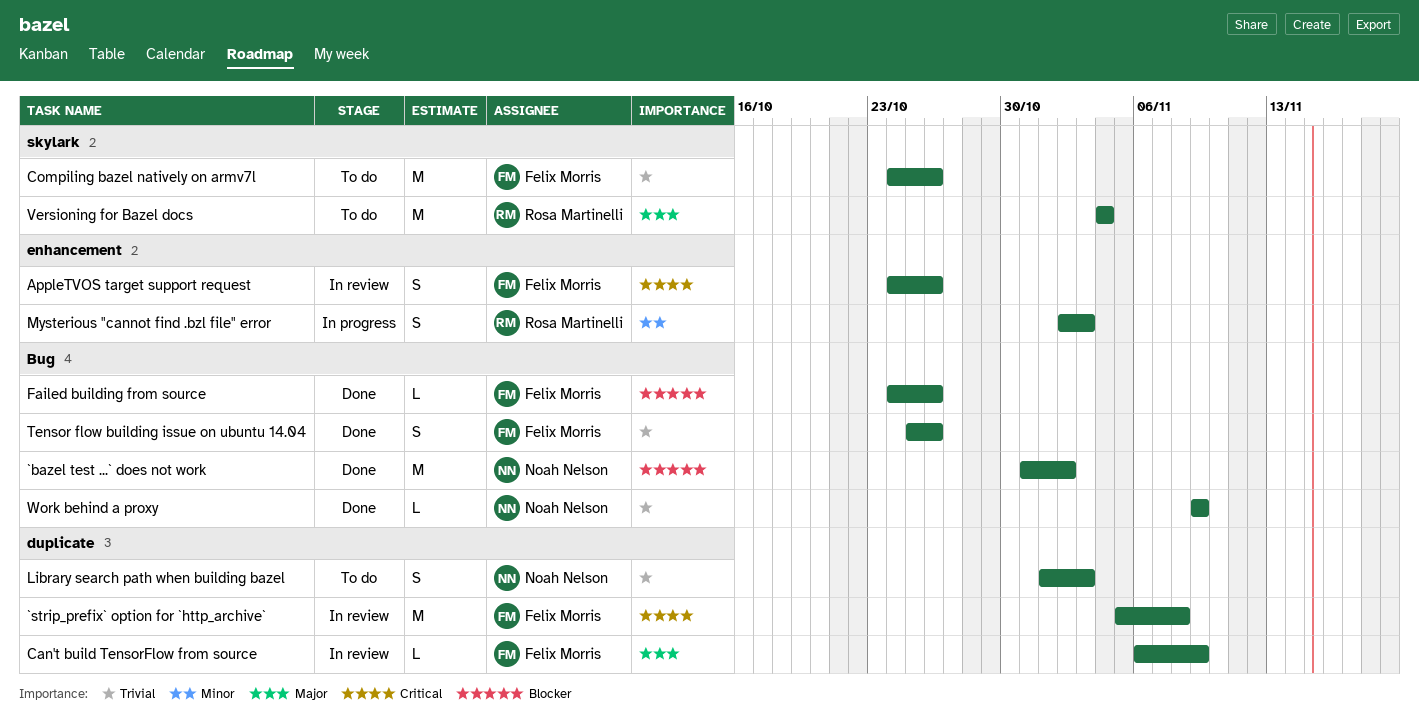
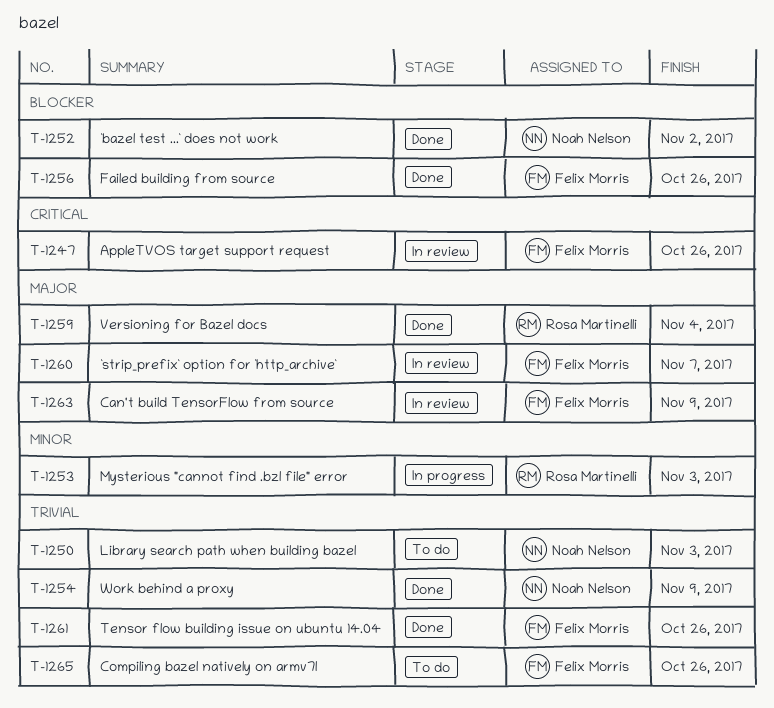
`strip_prefix` option for `http_archive`, priority: Critical -> Major
`strip_prefix` option for `http_archive`, due: Nov 8 -> Nov 7
Versioning for Bazel docs, status: To do -> Done

